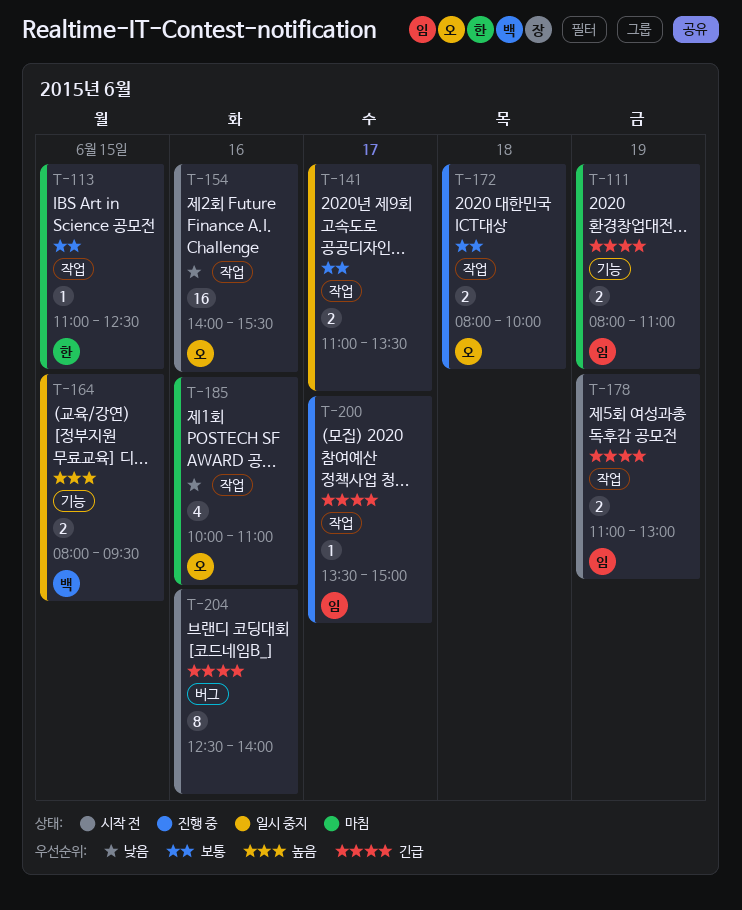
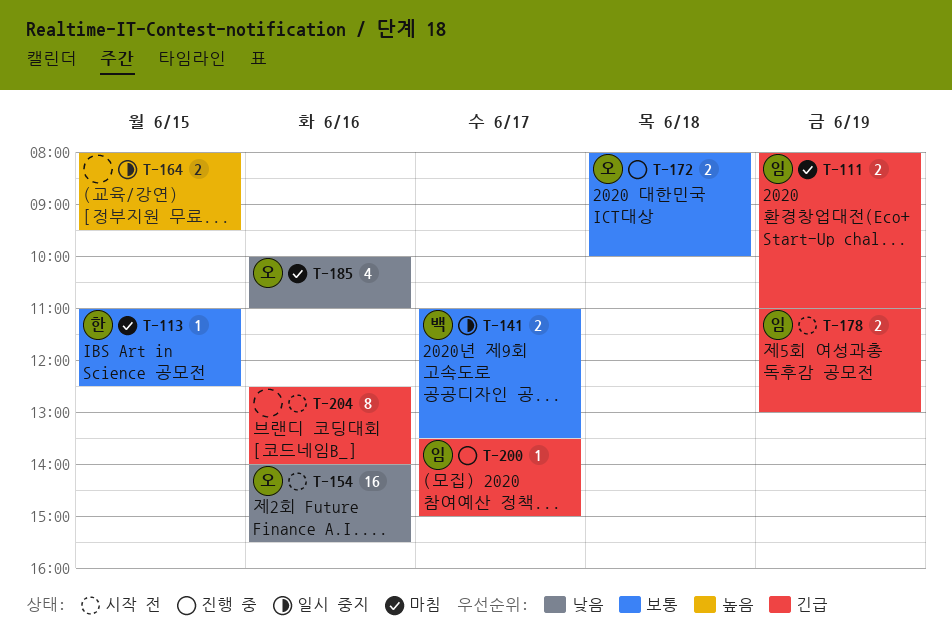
T-141, owner: none -> 백
T-164, owner: 백 -> none

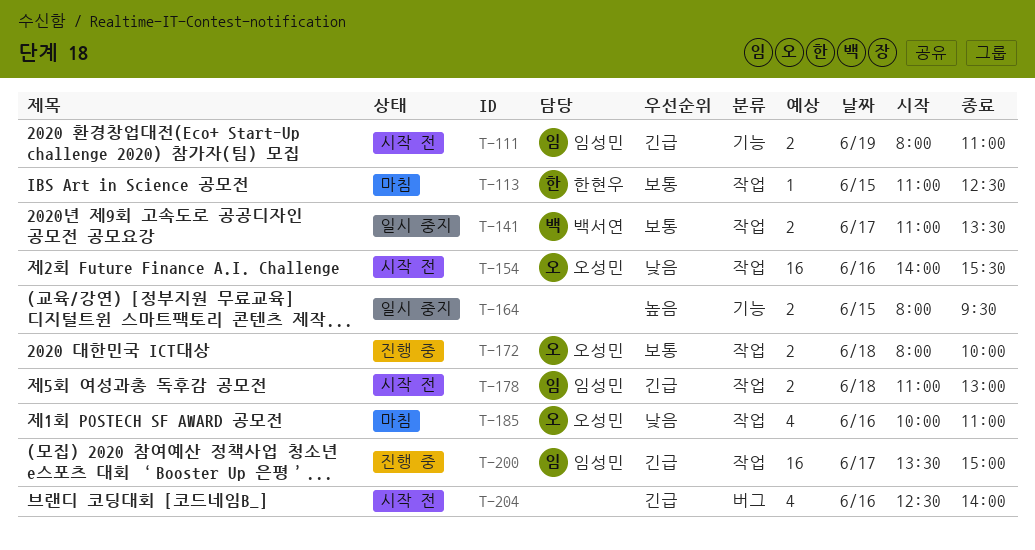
T-111, status: 마침 -> 시작 전
T-178, day: Jun 19 -> Jun 18
T-200, estimate: 1 -> 16
T-204, estimate: 8 -> 4

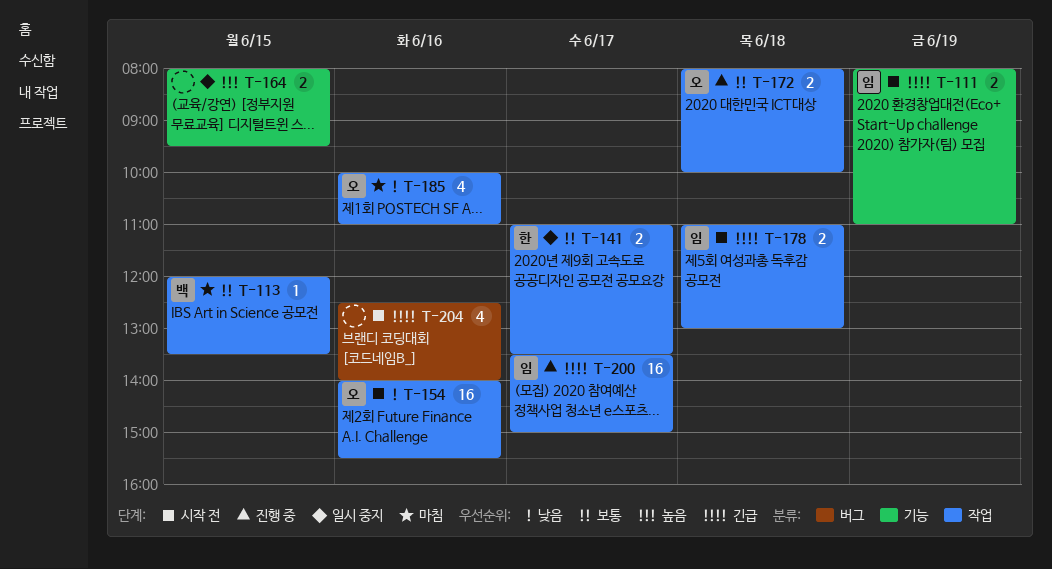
T-113, owner: 한현우 -> 백서연
T-113, begins: 11:00 -> 12:00
T-113, ends: 12:30 -> 13:30
T-141, owner: 백서연 -> 한현우

